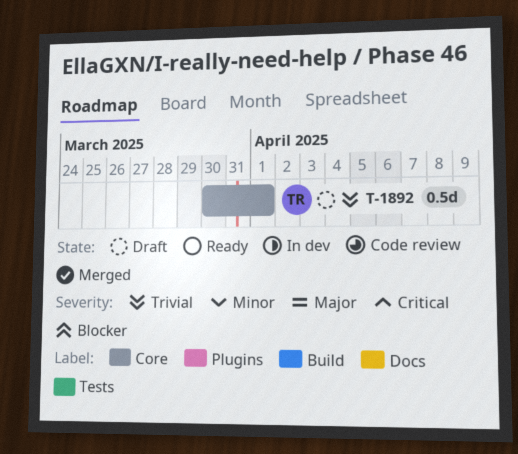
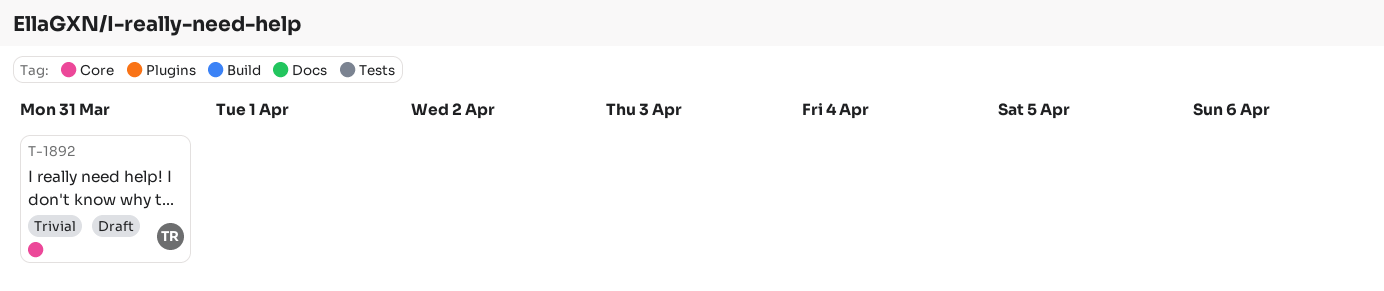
T-1892, due: Apr 1 -> Mar 31

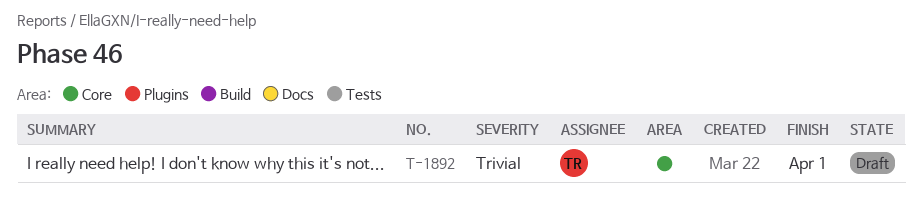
T-1892, due: Mar 31 -> Apr 1

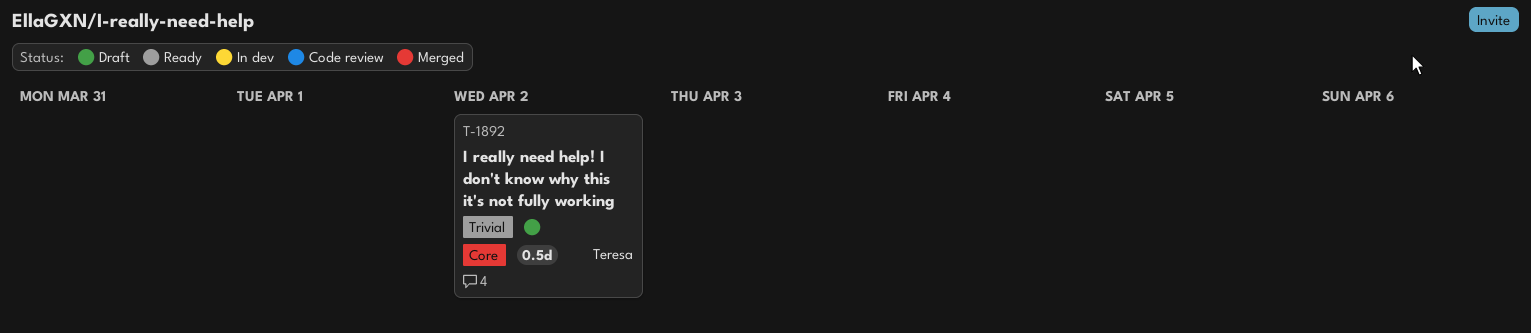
T-1892, due: Apr 1 -> Apr 2

